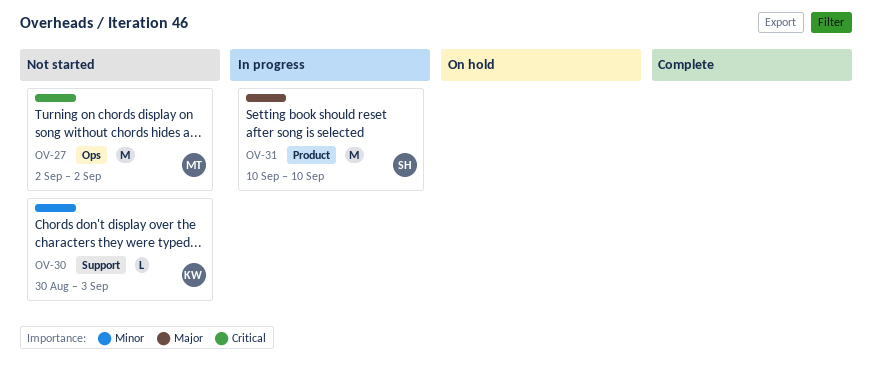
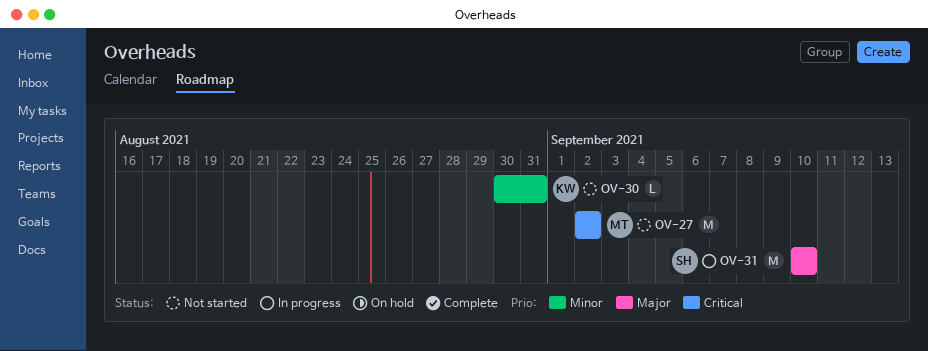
OV-30, due: Sep 3 -> Aug 31

